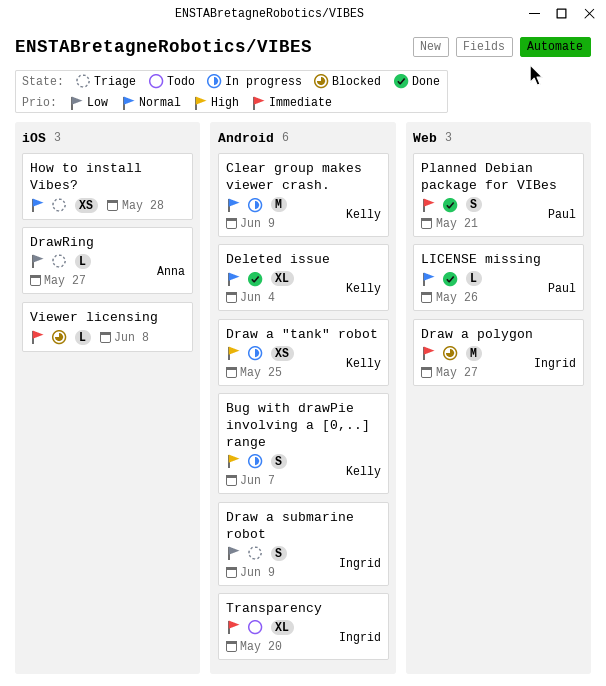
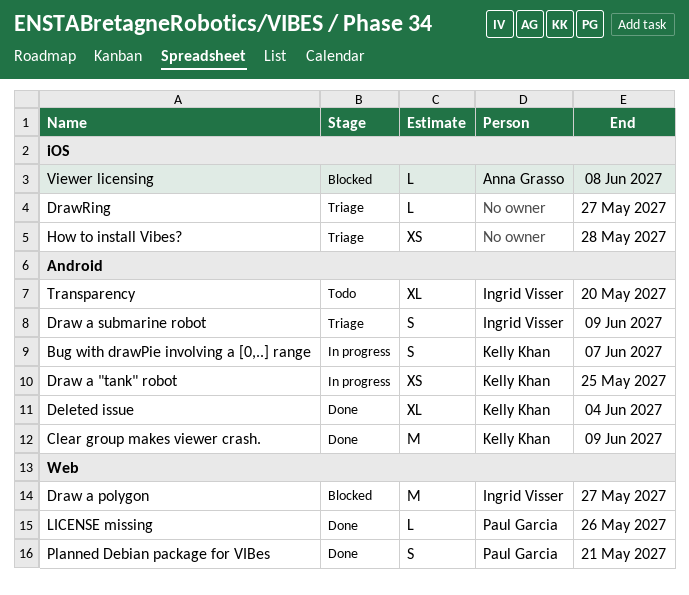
Clear group makes viewer crash., status: In progress -> Done
DrawRing, owner: Anna Grasso -> none
Viewer licensing, owner: none -> Anna Grasso

